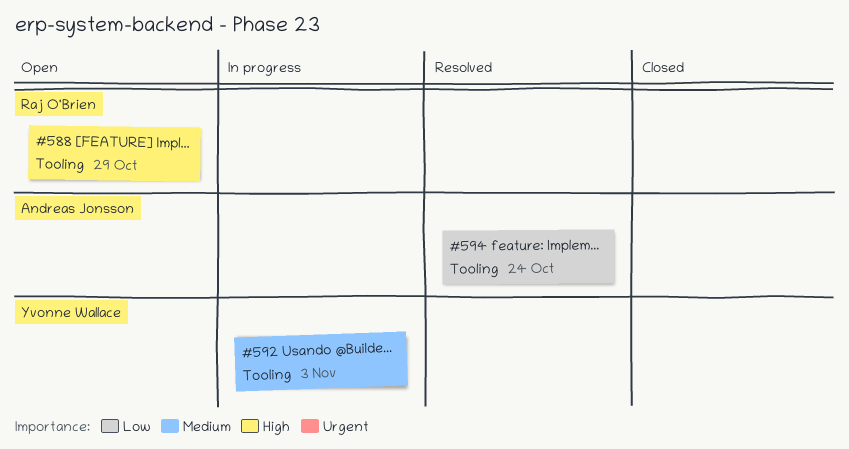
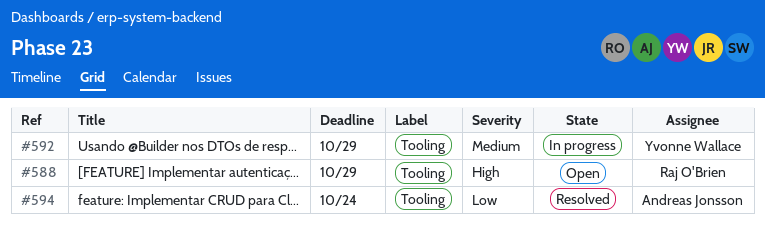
#592, due: Nov 3 -> Oct 29

